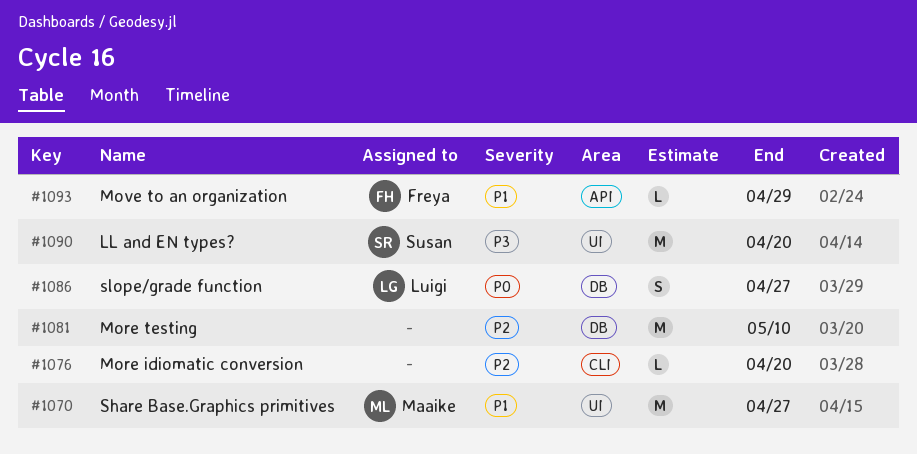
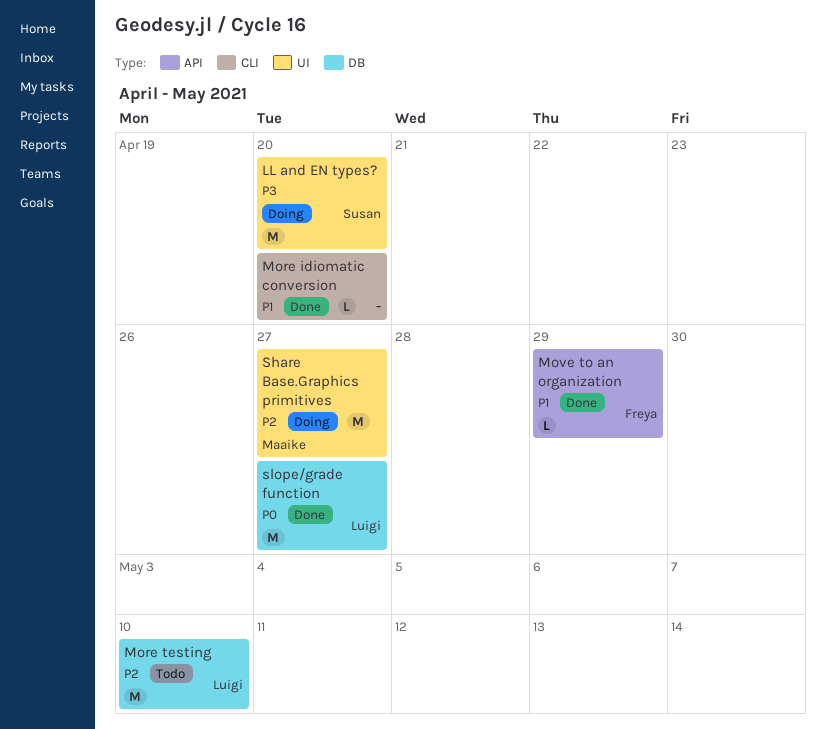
More idiomatic conversion, priority: P2 -> P1
More testing, owner: none -> Luigi
Share Base.Graphics primitives, priority: P1 -> P2
slope/grade function, estimate: S -> M

